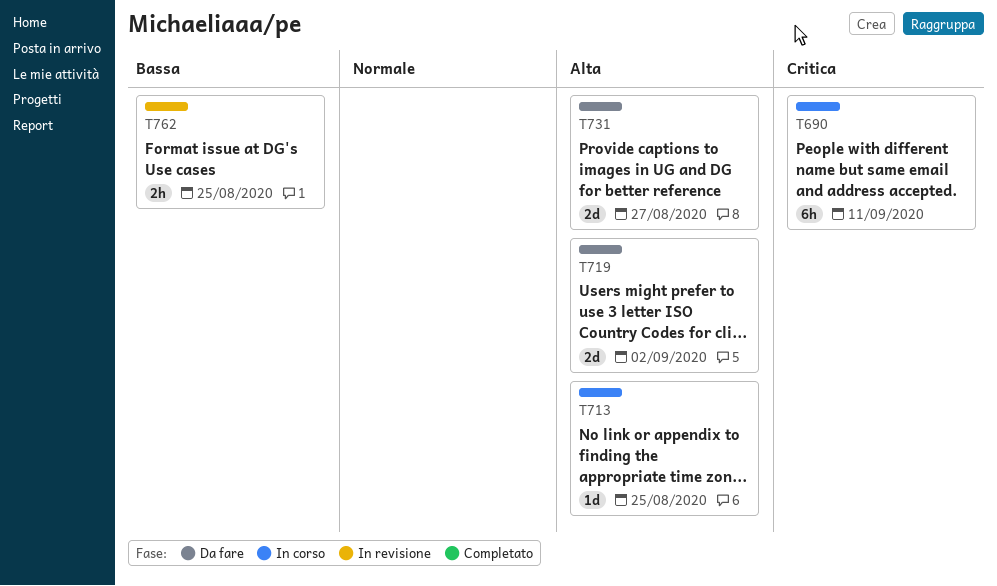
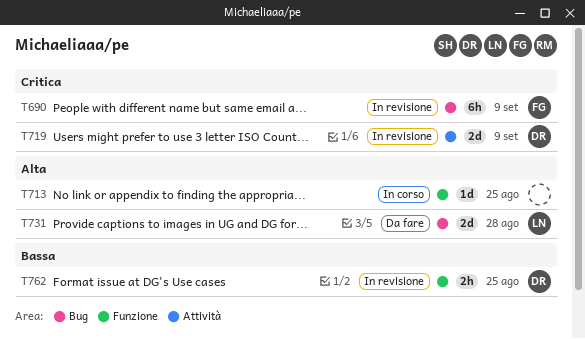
T690, status: In corso -> In revisione
T690, due: Sep 11 -> Sep 9
T719, status: Da fare -> In revisione
T719, priority: Alta -> Critica
T719, due: Sep 2 -> Sep 9
T731, due: Aug 27 -> Aug 28

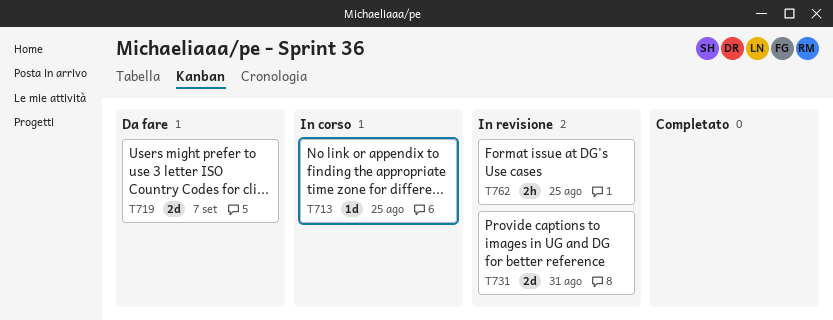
T690: present -> none
T719, status: In revisione -> Da fare
T719, due: Sep 9 -> Sep 7
T731, status: Da fare -> In revisione
T731, due: Aug 28 -> Aug 31

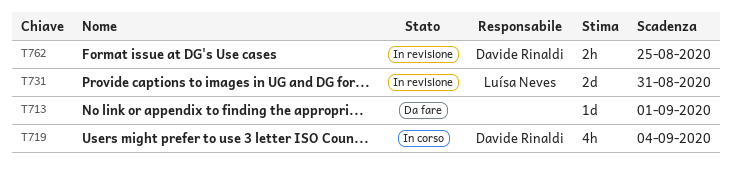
T713, status: In corso -> Da fare
T713, due: Aug 25 -> Sep 1
T719, status: Da fare -> In corso
T719, estimate: 2d -> 4h
T719, due: Sep 7 -> Sep 4

